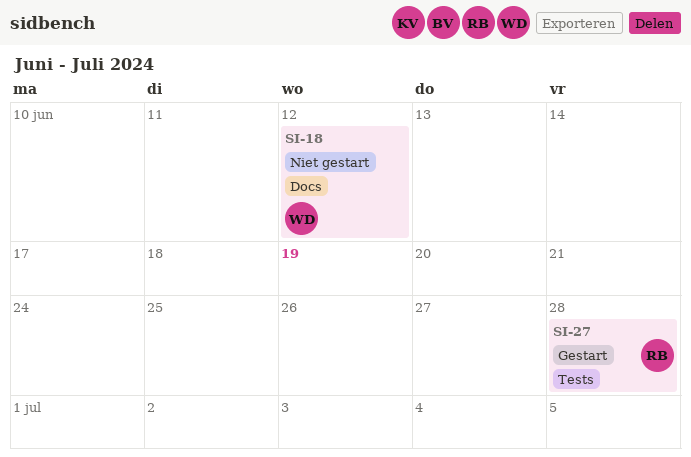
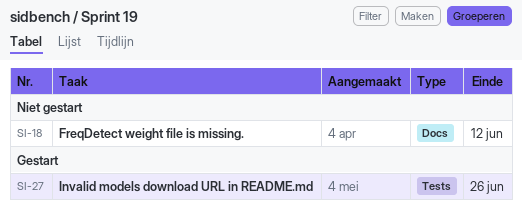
SI-27, due: Jun 28 -> Jun 26

